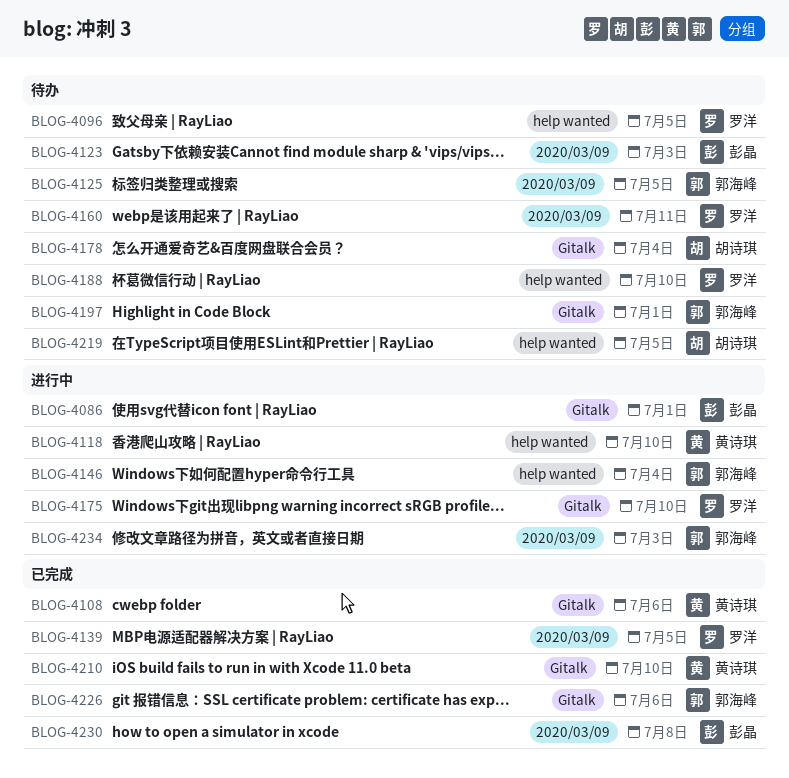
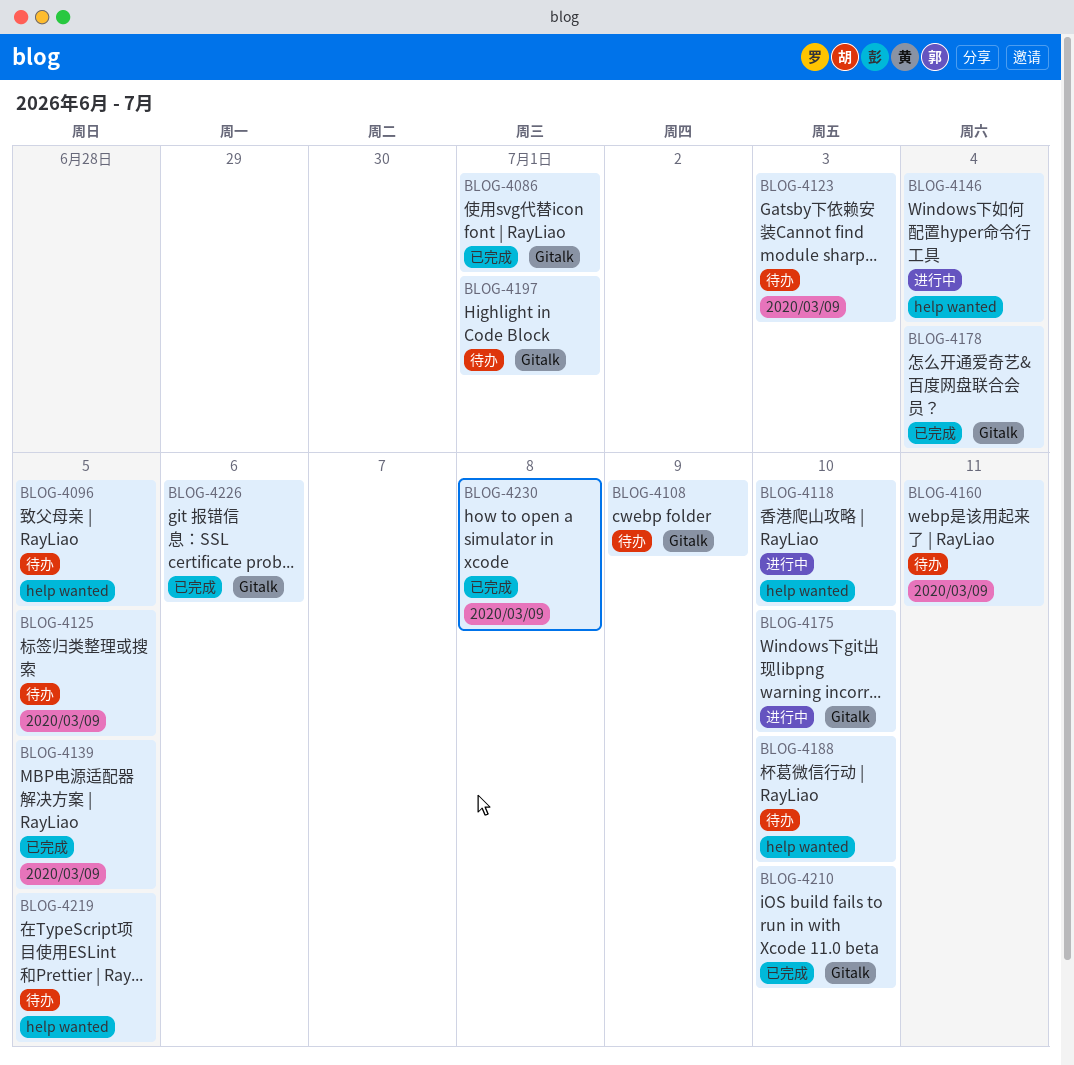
BLOG-4086, status: 进行中 -> 已完成
BLOG-4108, status: 已完成 -> 待办
BLOG-4108, due: Jul 6 -> Jul 9
BLOG-4178, status: 待办 -> 已完成
BLOG-4234: present -> none

